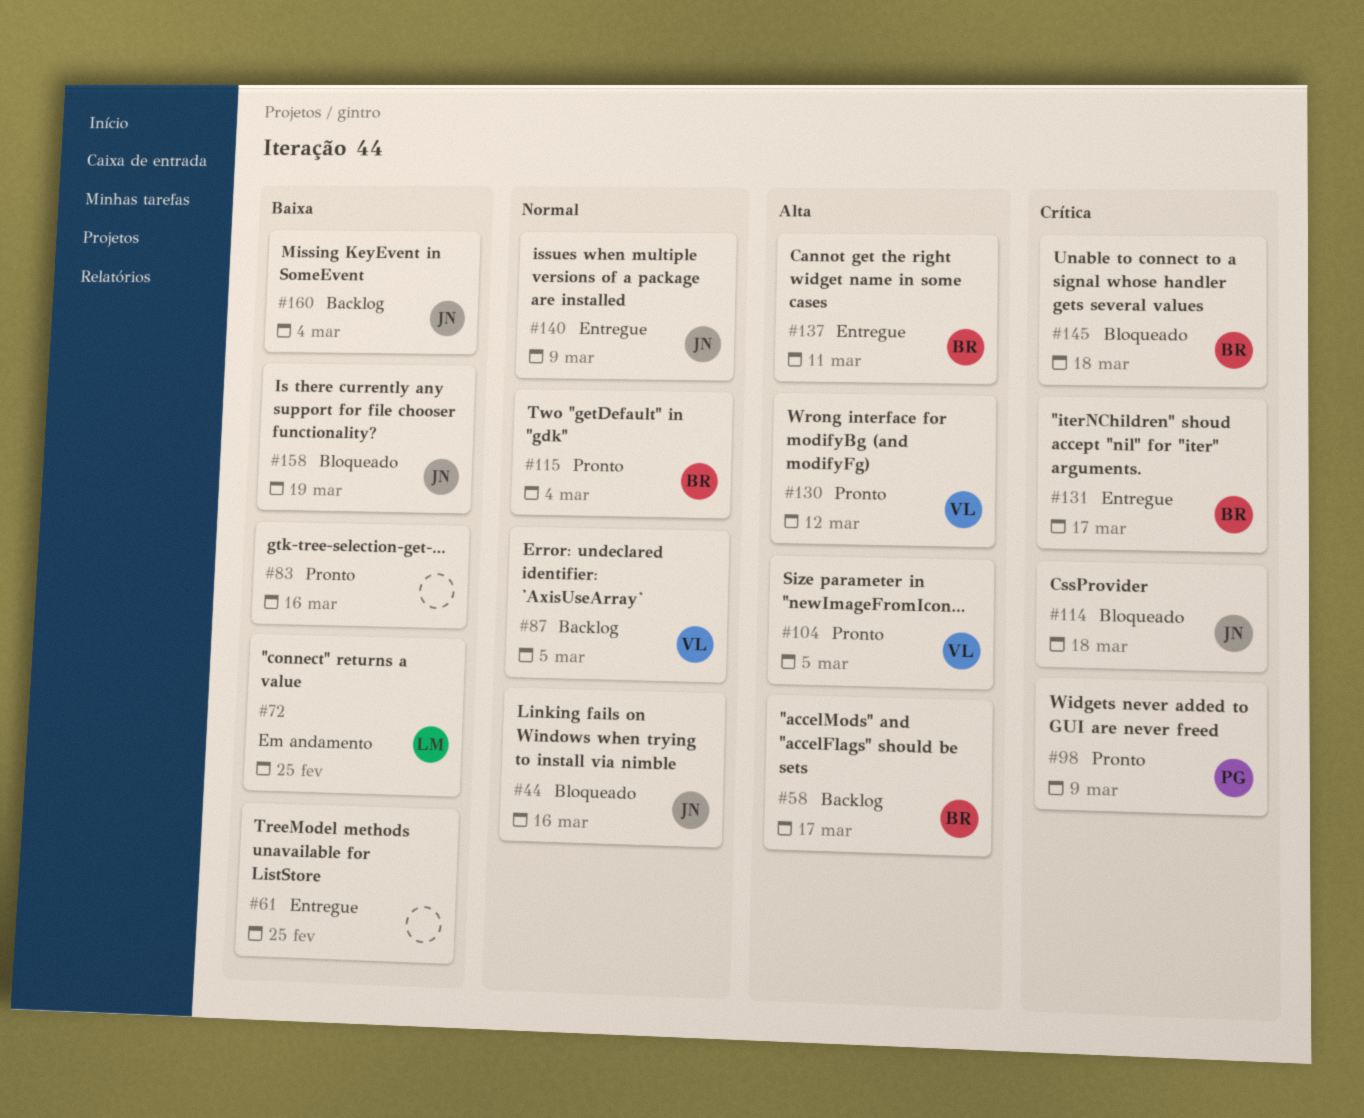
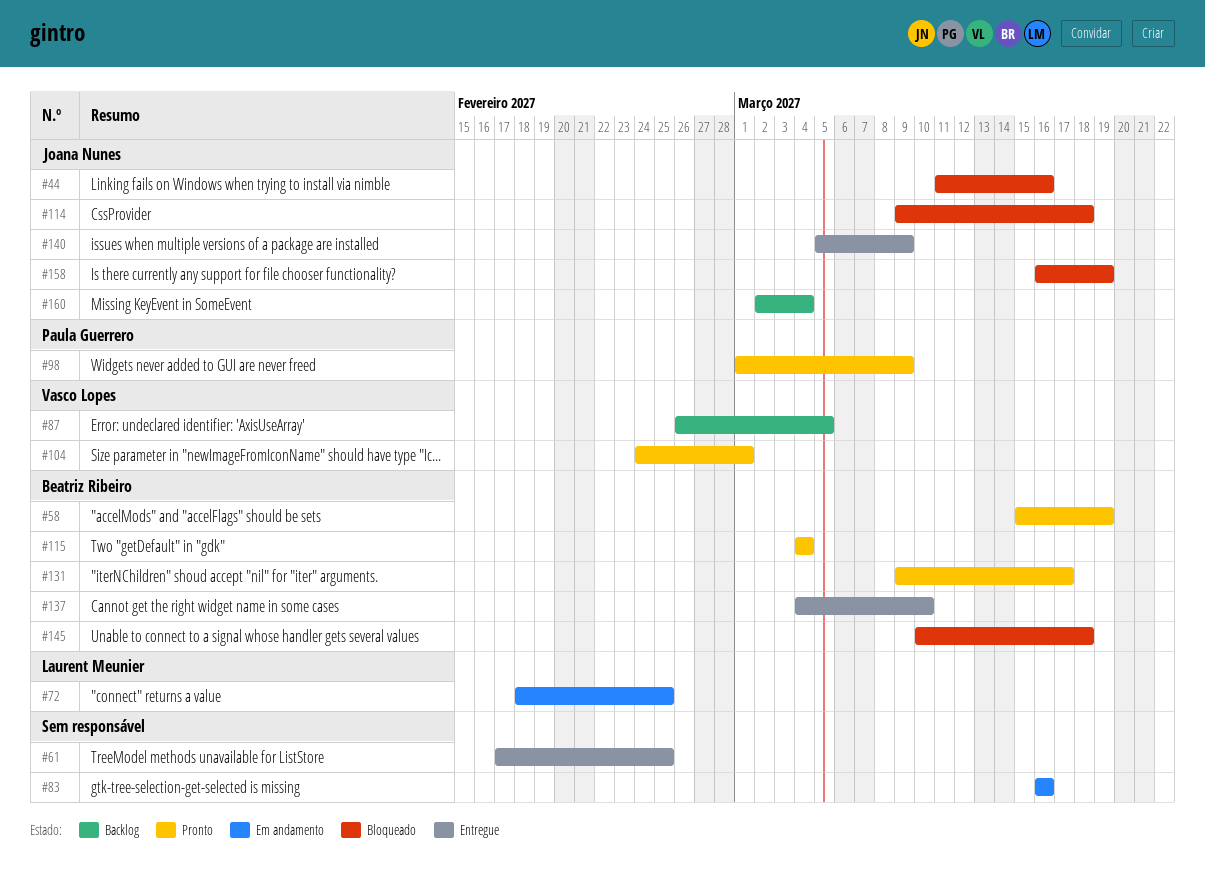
#58, status: Backlog -> Pronto
#58, due: Mar 17 -> Mar 19
#83, status: Pronto -> Em andamento
#104, due: Mar 5 -> Mar 1
#130: present -> none
#131, status: Entregue -> Pronto
#137, due: Mar 11 -> Mar 10

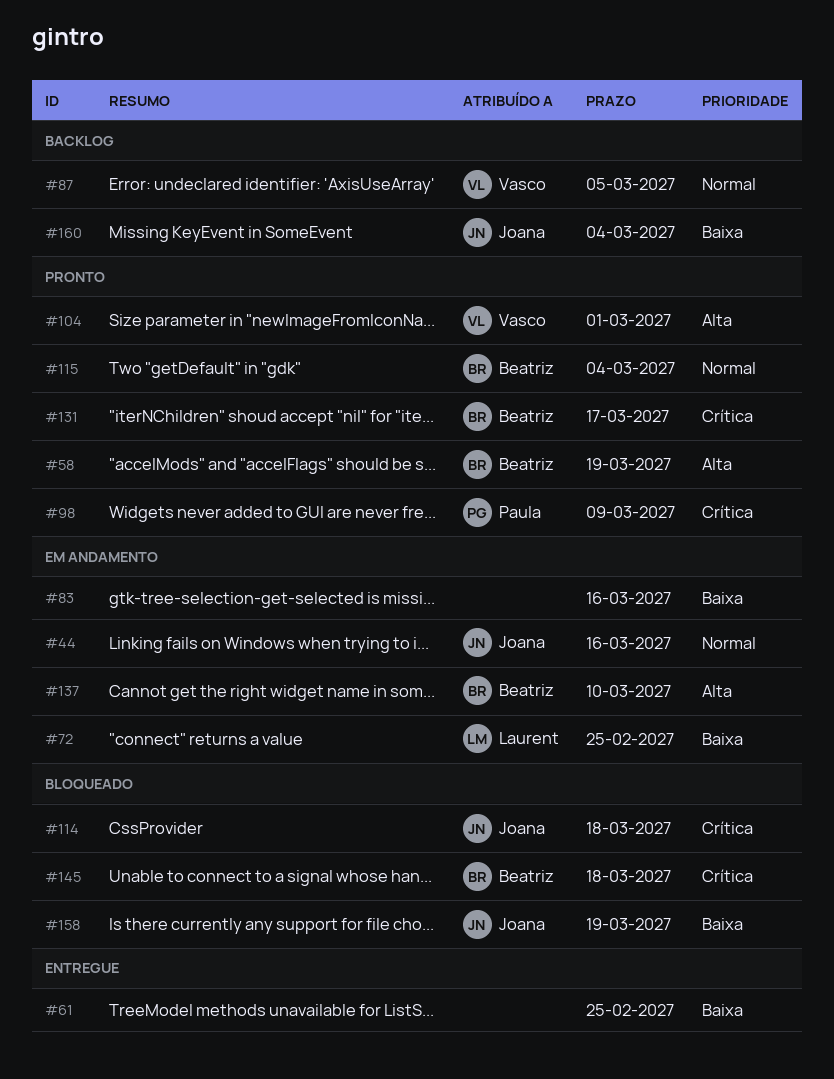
#44, status: Bloqueado -> Em andamento
#137, status: Entregue -> Em andamento
#140: present -> none

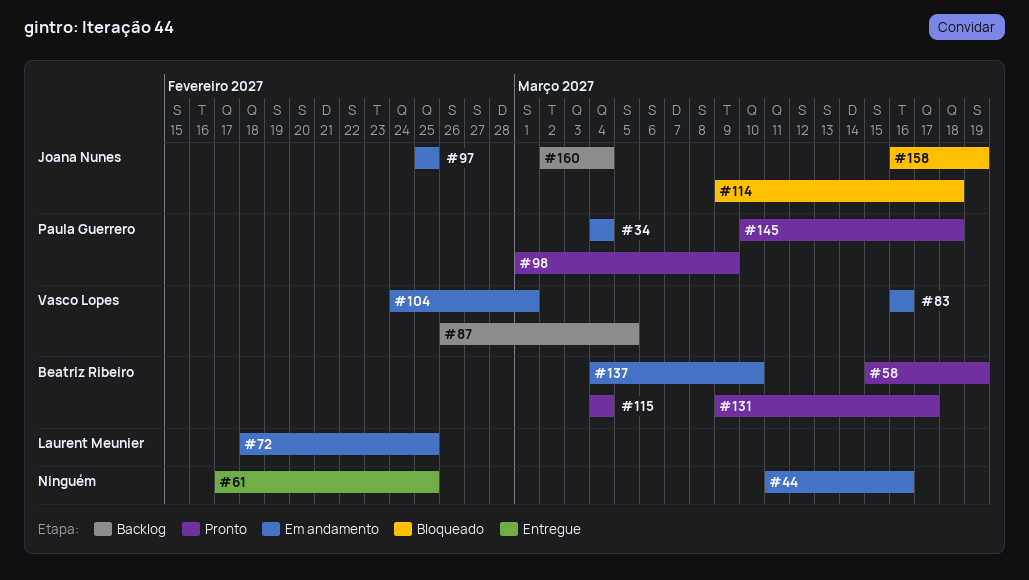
#34: none -> present
#44, owner: Joana Nunes -> none
#83, owner: none -> Vasco Lopes
#97: none -> present
#104, status: Pronto -> Em andamento
#145, status: Bloqueado -> Pronto
#145, owner: Beatriz Ribeiro -> Paula Guerrero

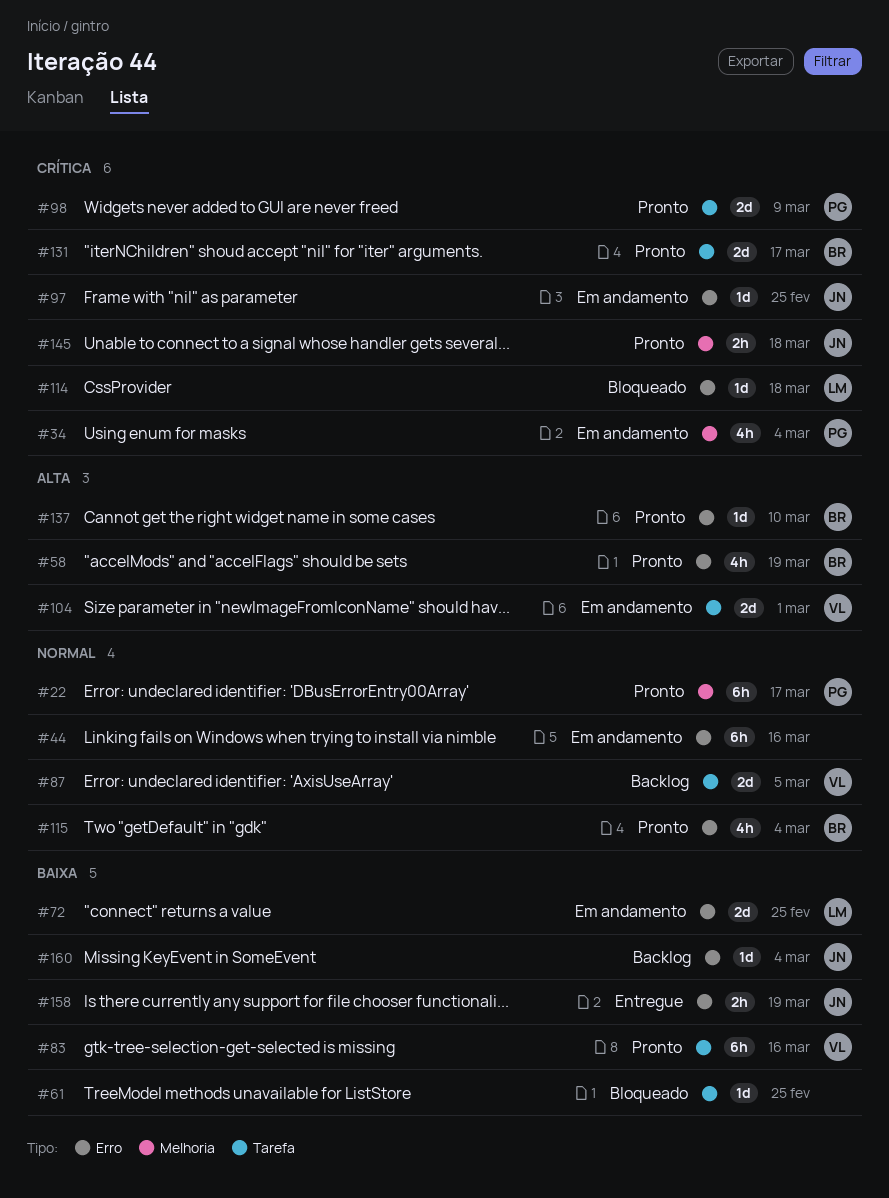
#22: none -> present
#61, status: Entregue -> Bloqueado
#83, status: Em andamento -> Pronto
#114, owner: Joana Nunes -> Laurent Meunier
#137, status: Em andamento -> Pronto
#145, owner: Paula Guerrero -> Joana Nunes
#158, status: Bloqueado -> Entregue

